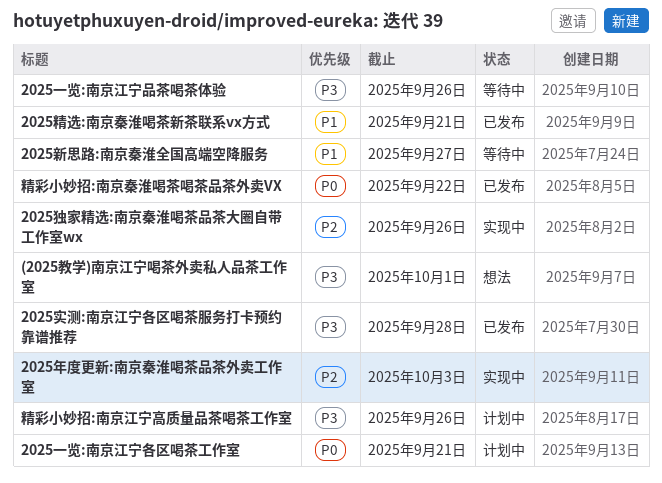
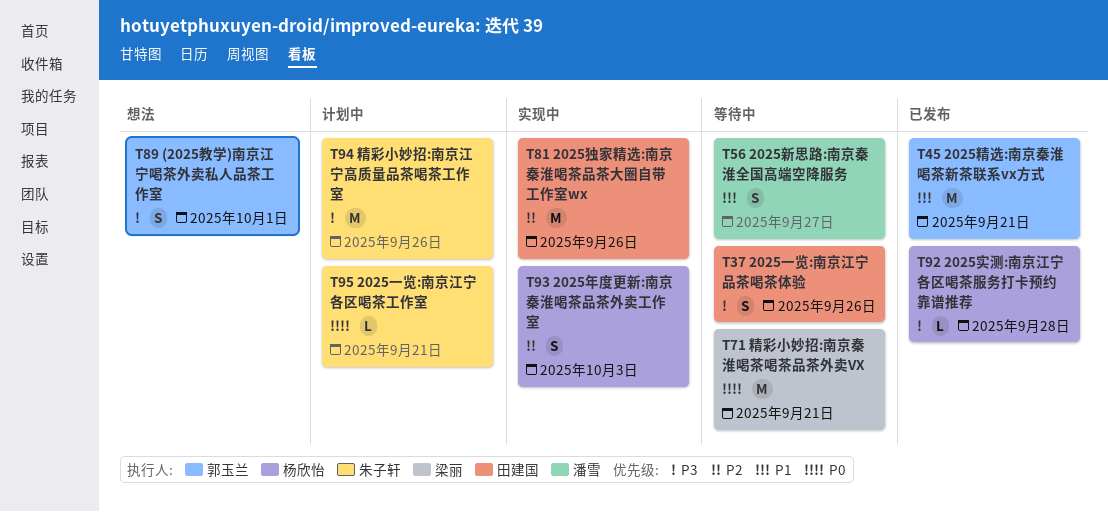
精彩小妙招:南京秦淮喝茶喝茶品茶外卖VX, status: 已发布 -> 等待中
精彩小妙招:南京秦淮喝茶喝茶品茶外卖VX, due: Sep 22 -> Sep 21

